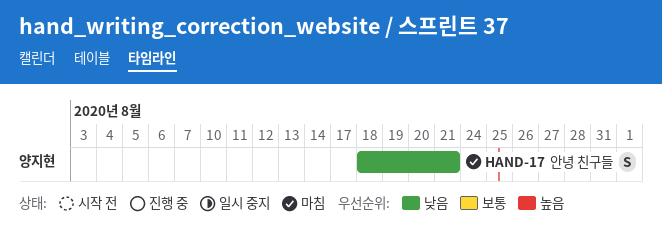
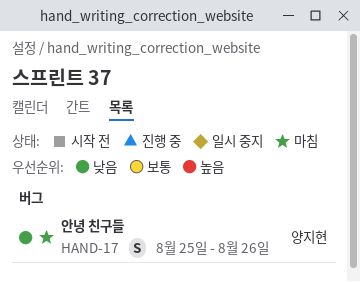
HAND-17, start: Aug 18 -> Aug 25
HAND-17, due: Aug 21 -> Aug 26

